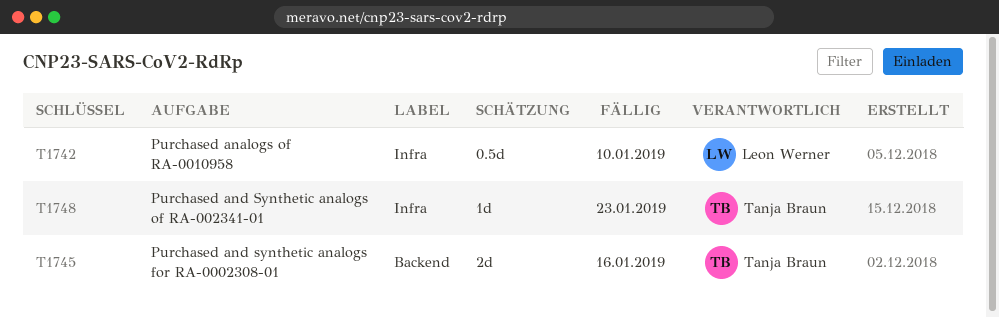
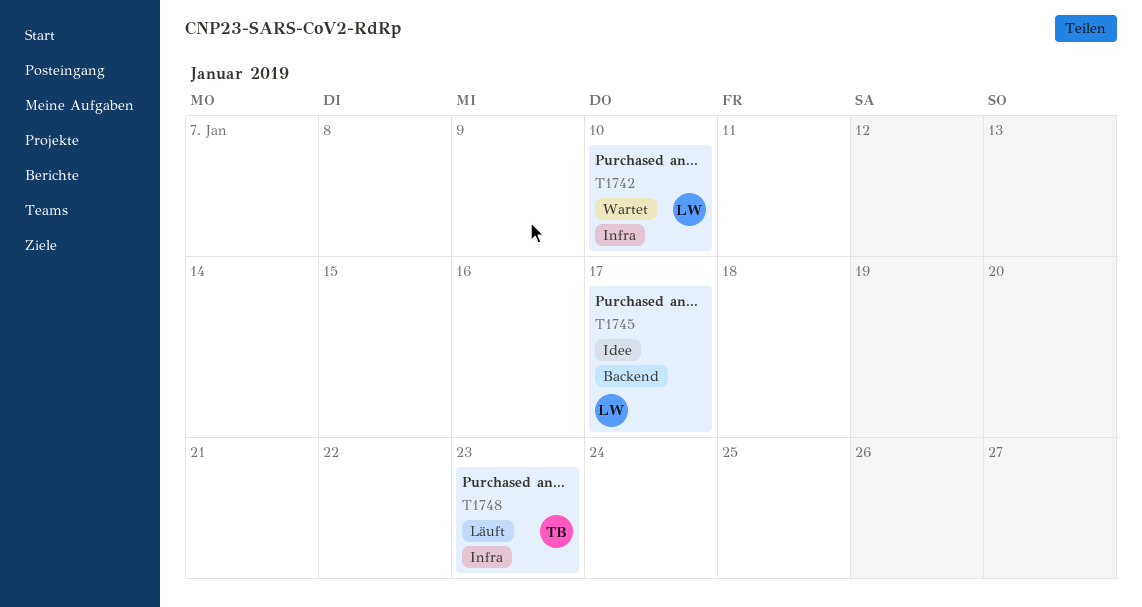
T1745, owner: Tanja Braun -> Leon Werner
T1745, due: Jan 16 -> Jan 17

